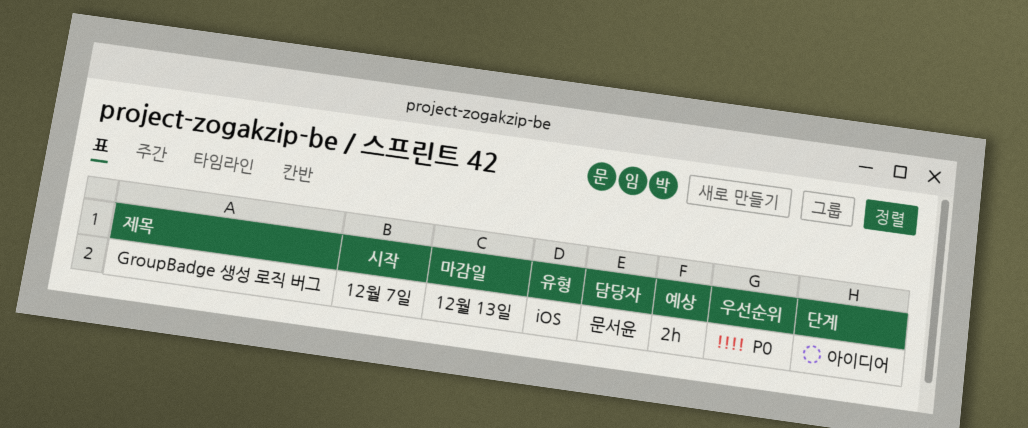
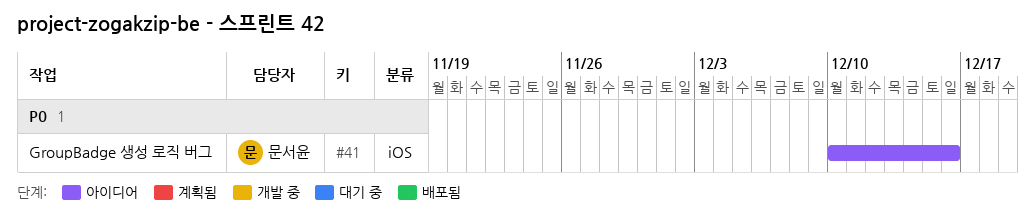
GroupBadge 생성 로직 버그, start: Dec 7 -> Dec 10
GroupBadge 생성 로직 버그, due: Dec 13 -> Dec 16

